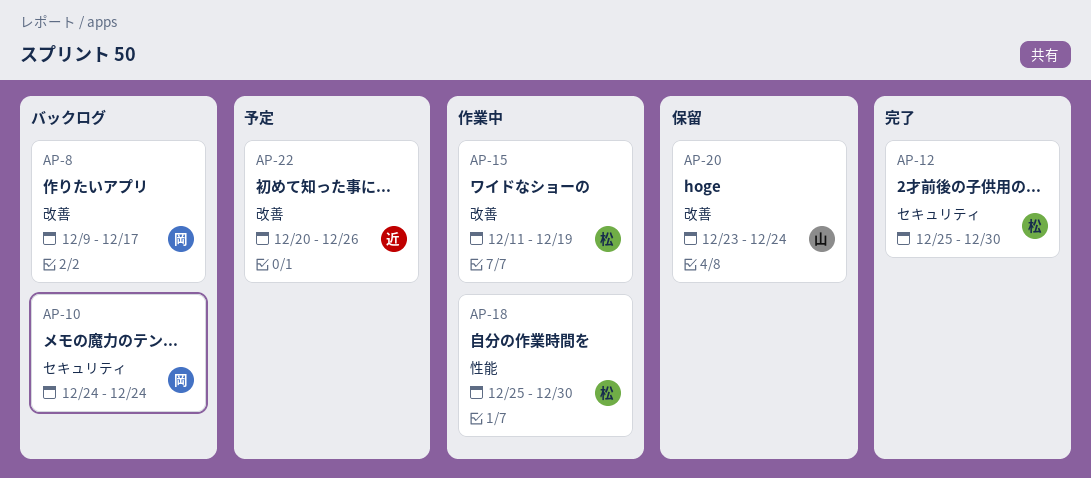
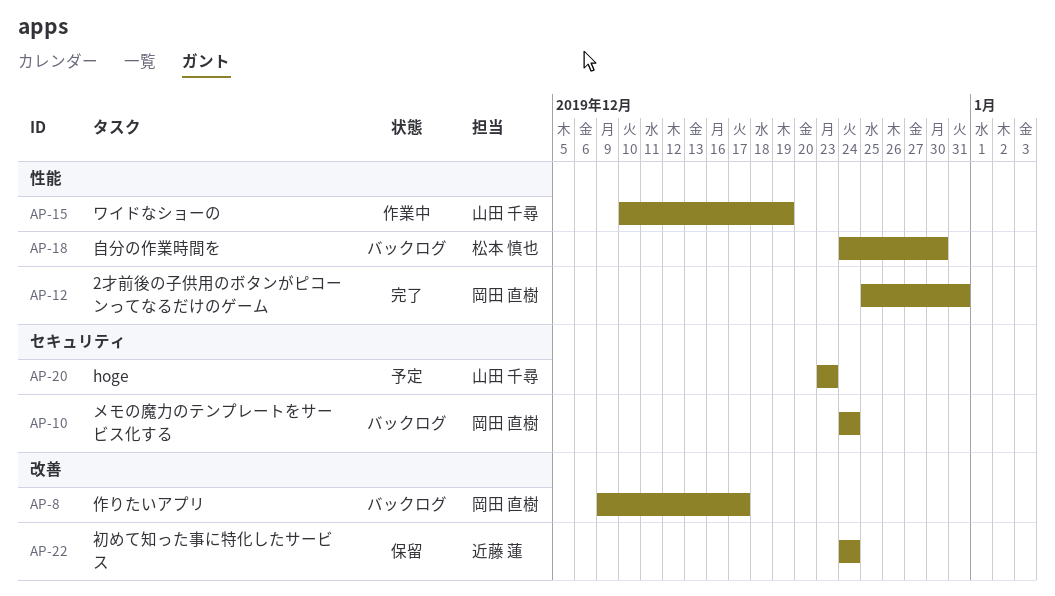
AP-12, owner: 松本 慎也 -> 岡田 直樹
AP-12, label: セキュリティ -> 性能
AP-12, due: Dec 30 -> Dec 31
AP-15, owner: 松本 慎也 -> 山田 千尋
AP-15, label: 改善 -> 性能
AP-15, start: Dec 11 -> Dec 10
AP-18, status: 作業中 -> バックログ
AP-18, start: Dec 25 -> Dec 24
AP-20, status: 保留 -> 予定
AP-20, label: 改善 -> セキュリティ
AP-20, due: Dec 24 -> Dec 23
AP-22, status: 予定 -> 保留
AP-22, start: Dec 20 -> Dec 24
AP-22, due: Dec 26 -> Dec 24

